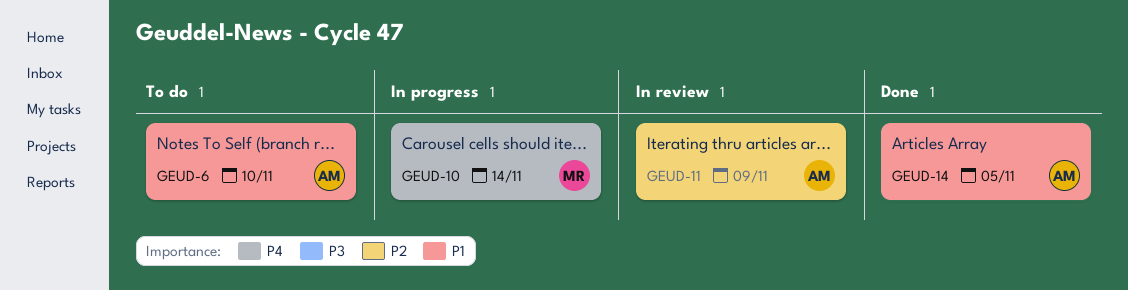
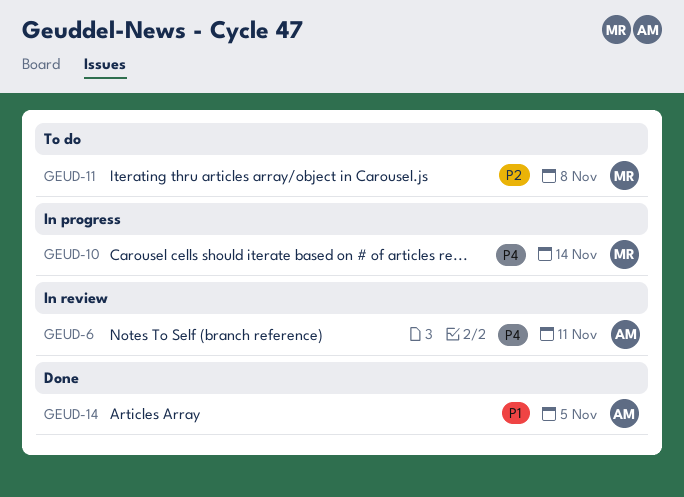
GEUD-6, status: To do -> In review
GEUD-6, priority: P1 -> P4
GEUD-6, due: Nov 10 -> Nov 11
GEUD-11, status: In review -> To do
GEUD-11, owner: AM -> MR
GEUD-11, due: Nov 9 -> Nov 8

